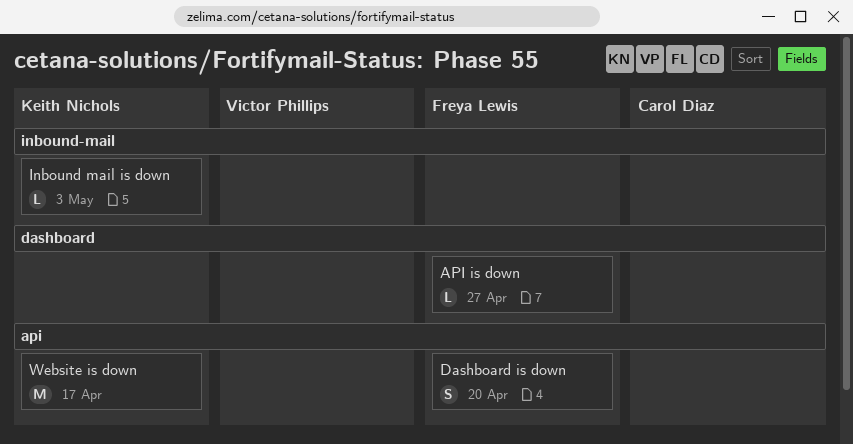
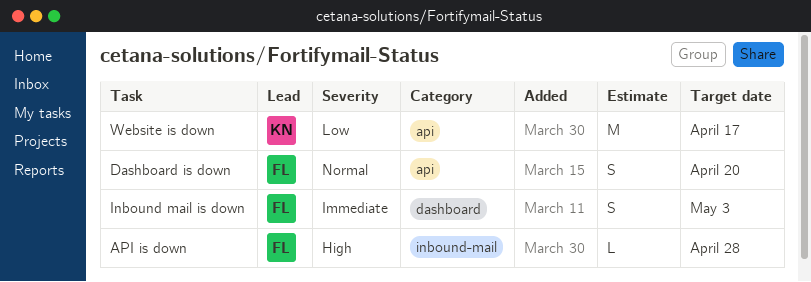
API is down, label: dashboard -> inbound-mail
API is down, due: Apr 27 -> Apr 28
Inbound mail is down, owner: Keith Nichols -> Freya Lewis
Inbound mail is down, label: inbound-mail -> dashboard
Inbound mail is down, estimate: L -> S

